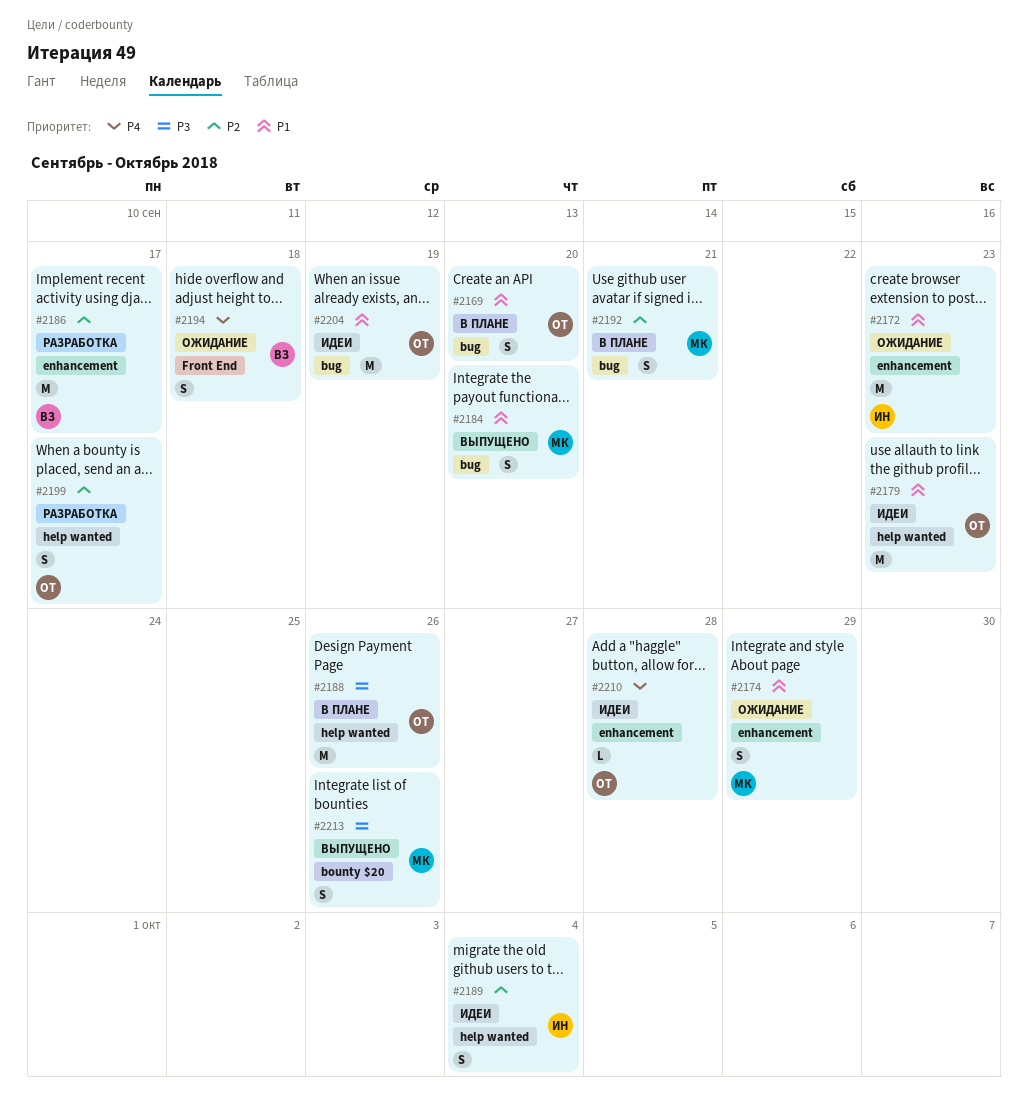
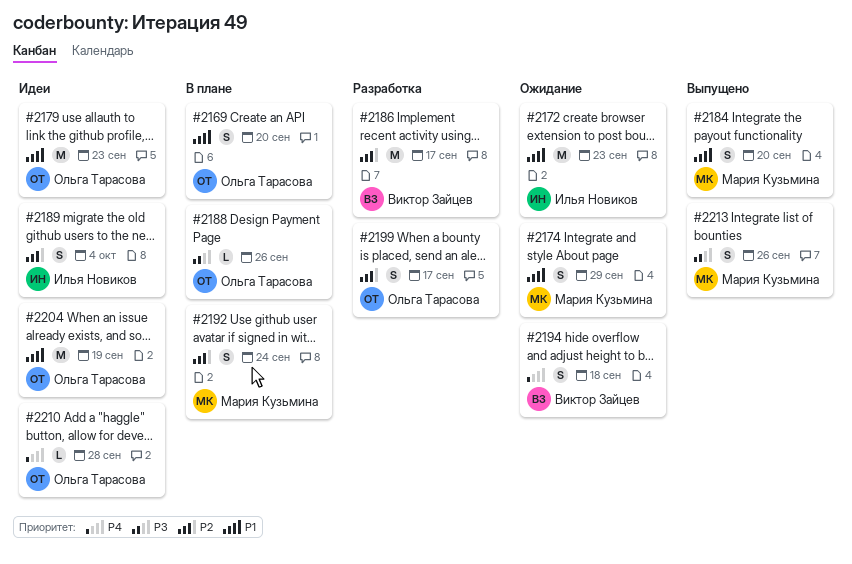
#2188, estimate: M -> L
#2192, due: Sep 21 -> Sep 24

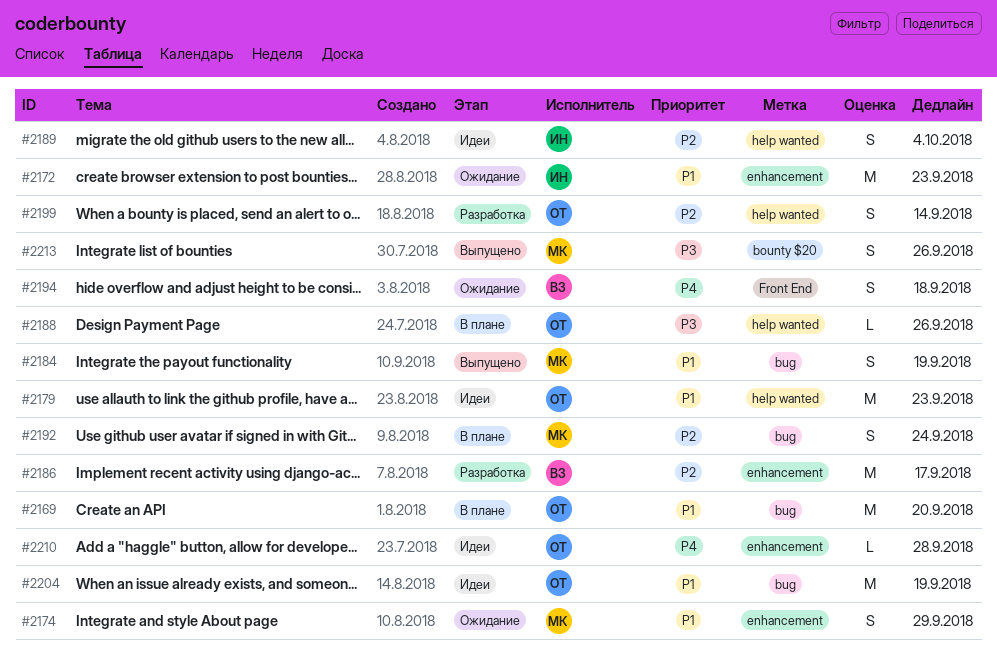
#2169, estimate: S -> M
#2184, due: Sep 20 -> Sep 19
#2199, due: Sep 17 -> Sep 14

